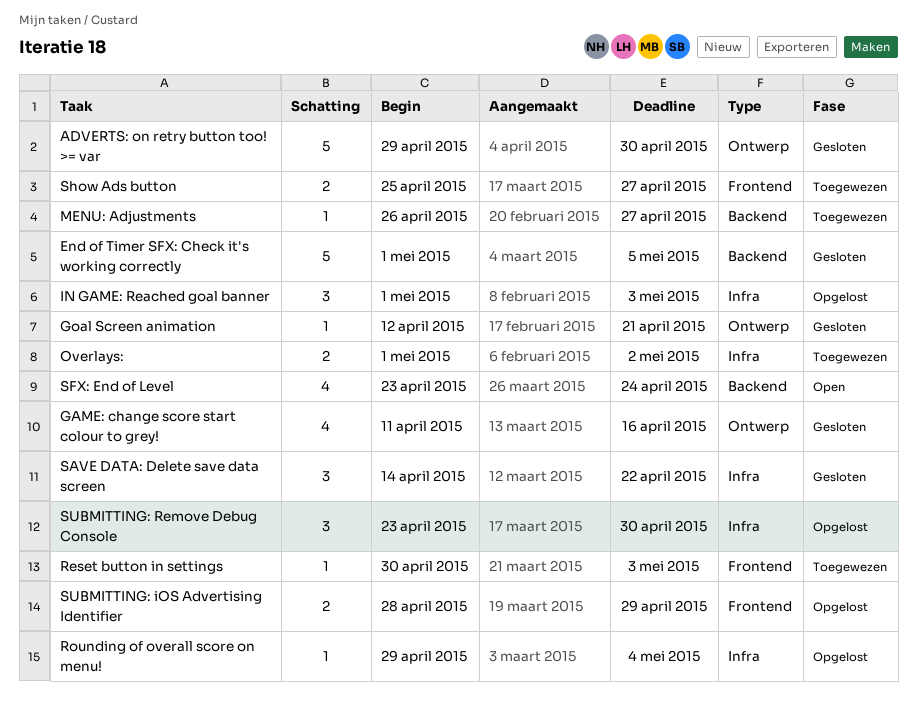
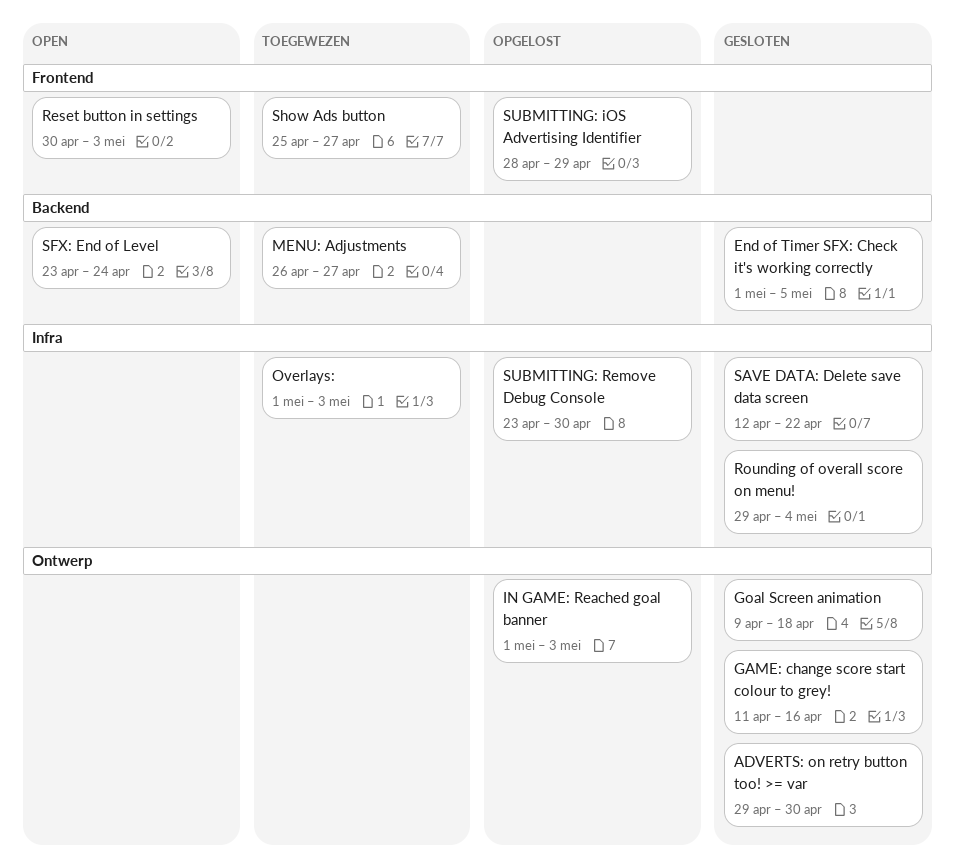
Goal Screen animation, start: Apr 12 -> Apr 9
Goal Screen animation, due: Apr 21 -> Apr 18
IN GAME: Reached goal banner, label: Infra -> Ontwerp
Overlays:, due: May 2 -> May 3
Reset button in settings, status: Toegewezen -> Open
Rounding of overall score on menu!, status: Opgelost -> Gesloten
SAVE DATA: Delete save data screen, start: Apr 14 -> Apr 12

